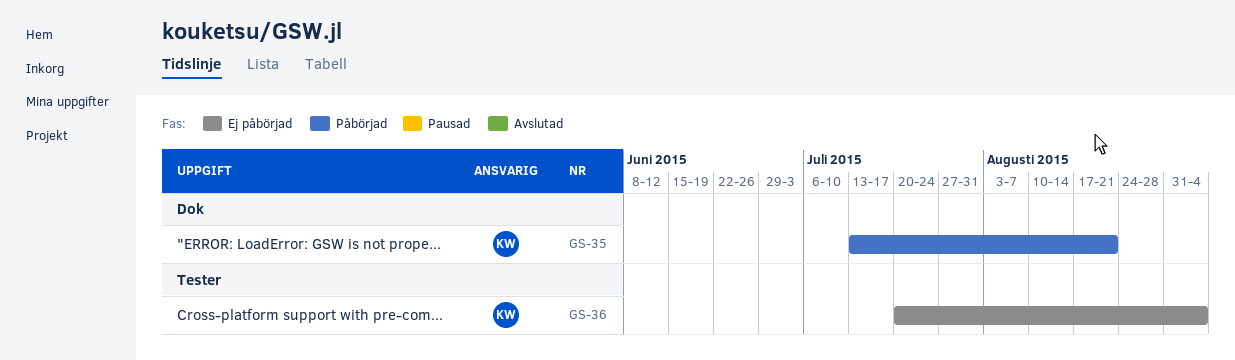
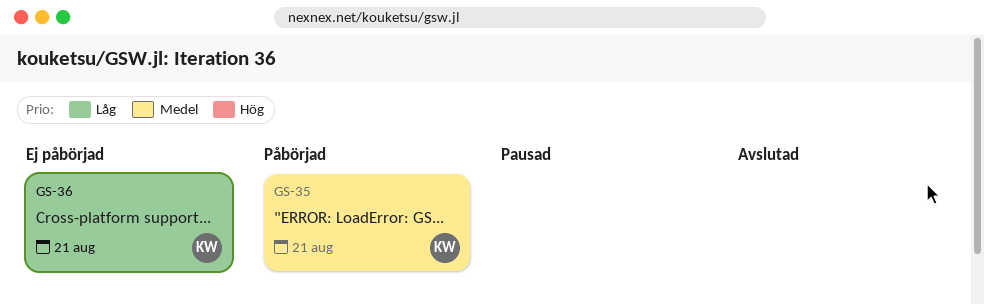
GS-36, due: Sep 4 -> Aug 21

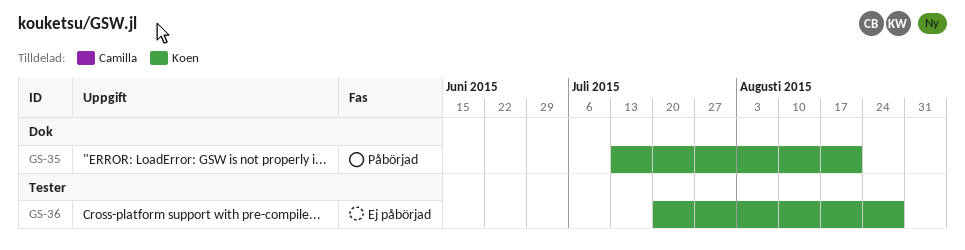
GS-36, due: Aug 21 -> Aug 28

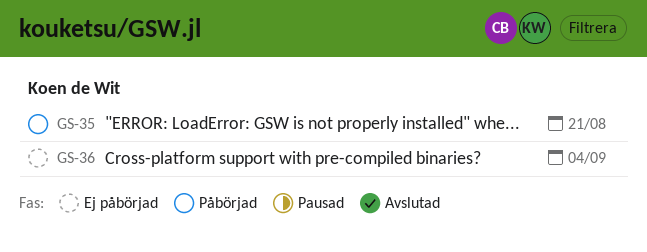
GS-36, due: Aug 28 -> Sep 4

